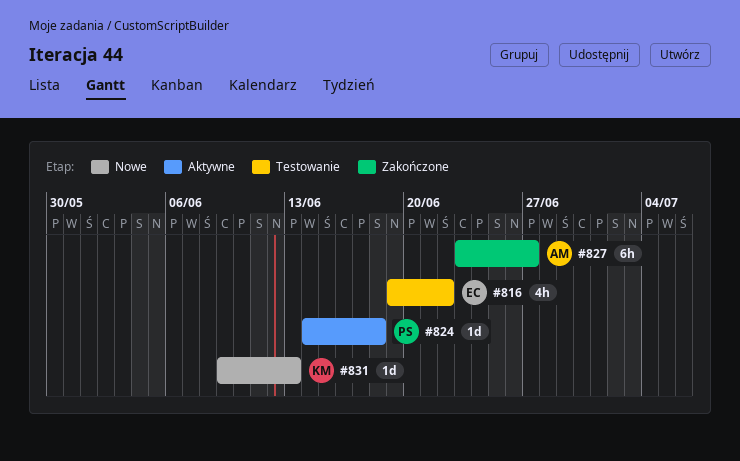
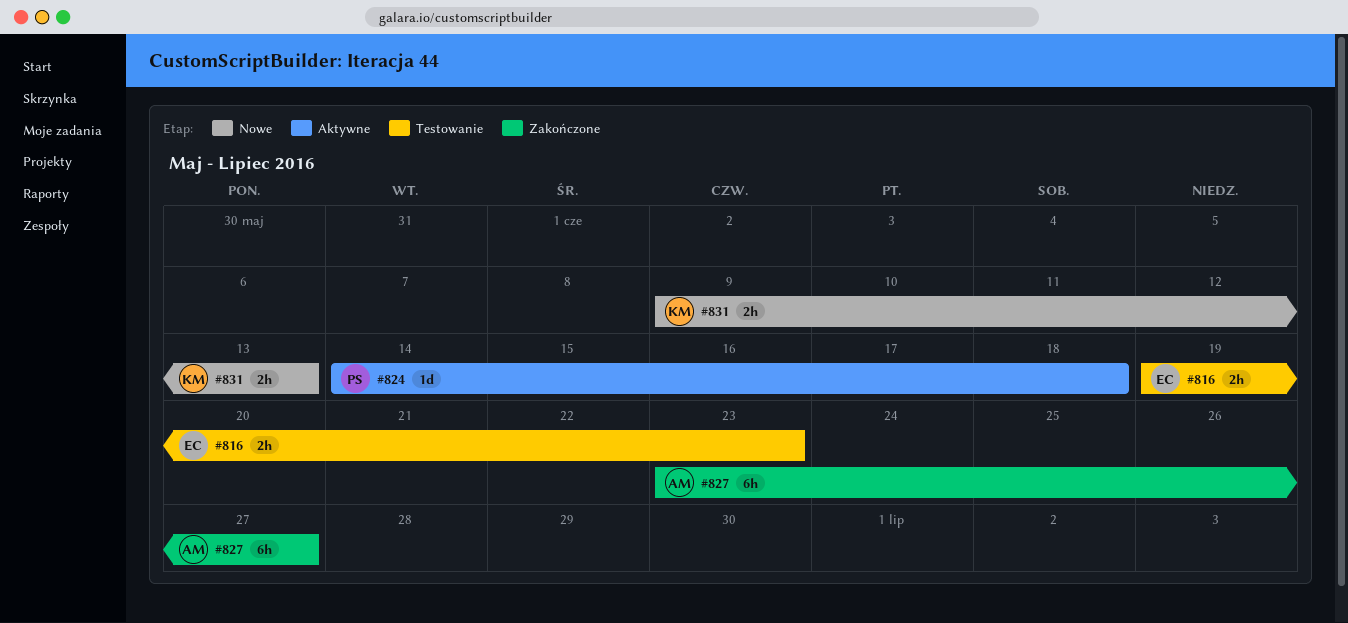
#816, estimate: 4h -> 2h
#816, due: Jun 22 -> Jun 23
#831, estimate: 1d -> 2h

